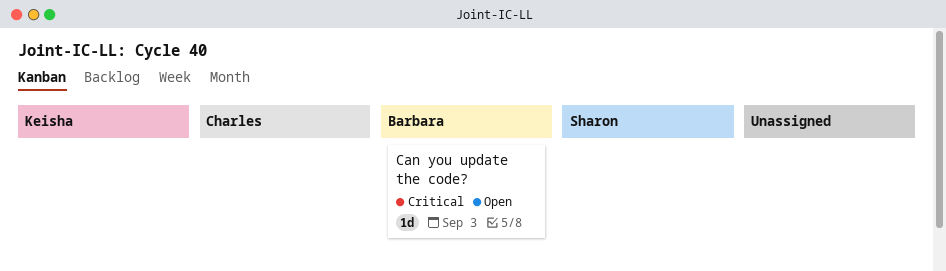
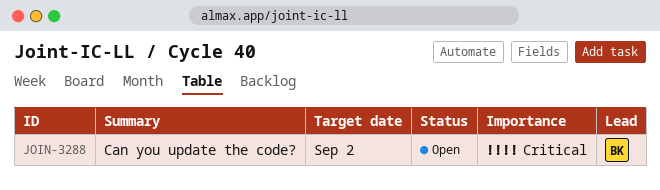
Can you update the code?, due: Sep 3 -> Sep 2

